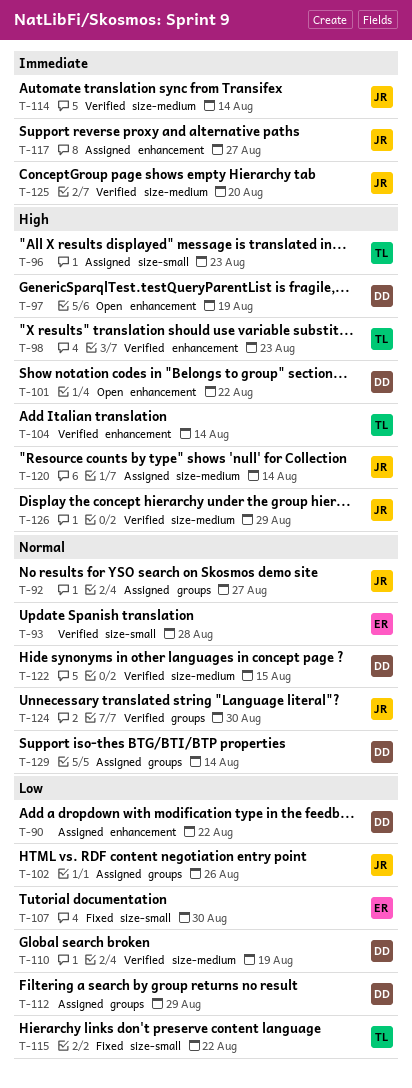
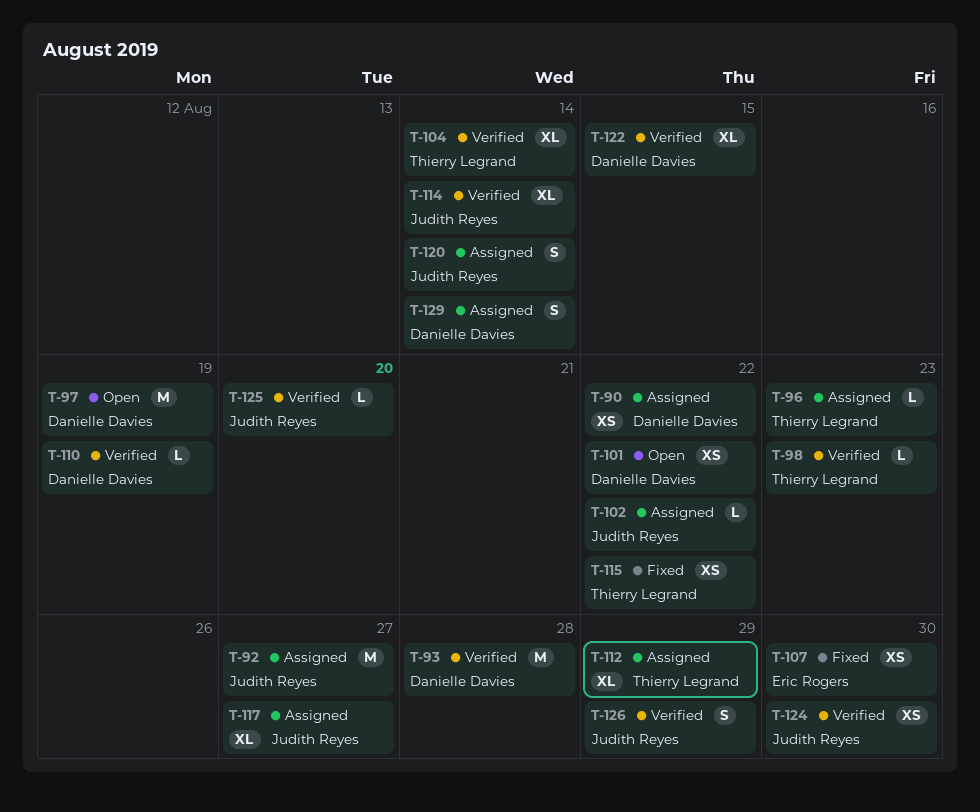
T-93, owner: Eric Rogers -> Danielle Davies
T-102, due: Aug 26 -> Aug 22
T-112, owner: Danielle Davies -> Thierry Legrand

